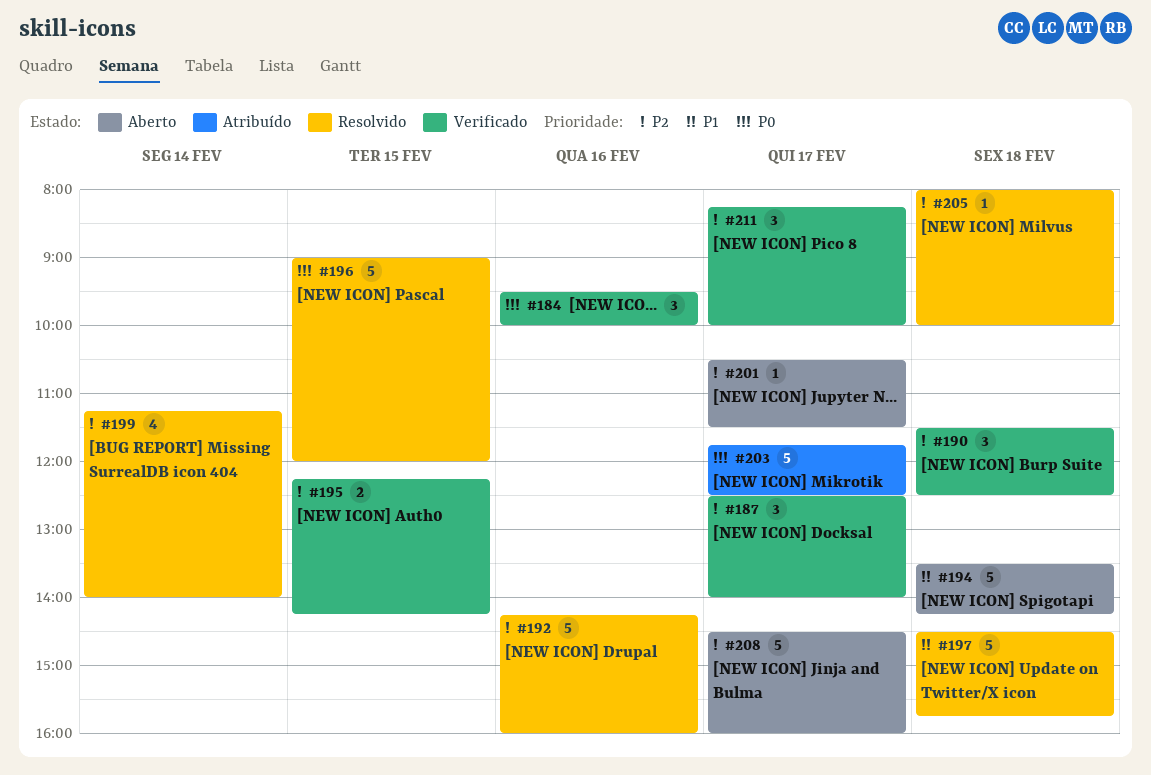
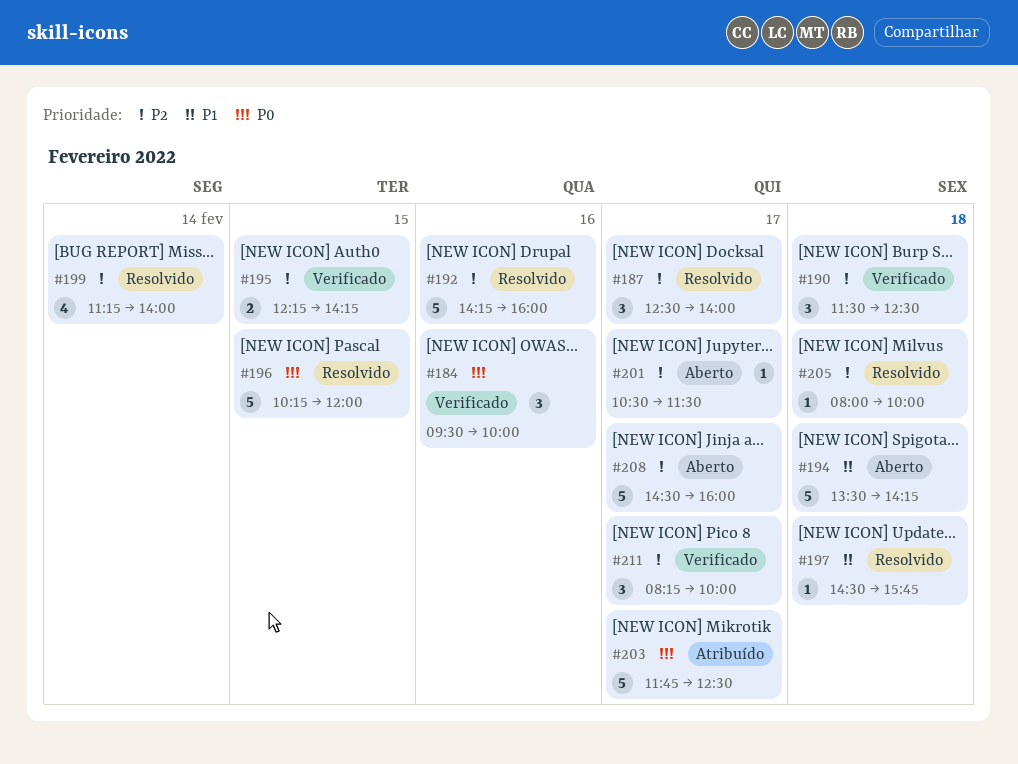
#187, status: Verificado -> Resolvido
#196, begins: 09:00 -> 10:15
#197, estimate: 5 -> 1

